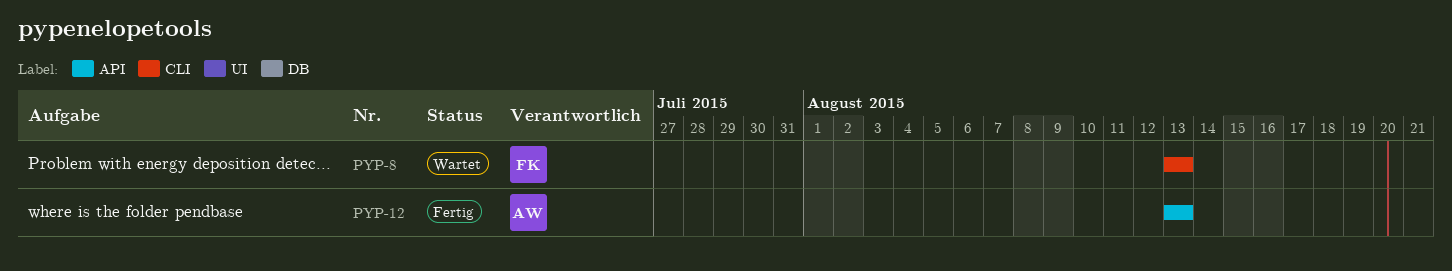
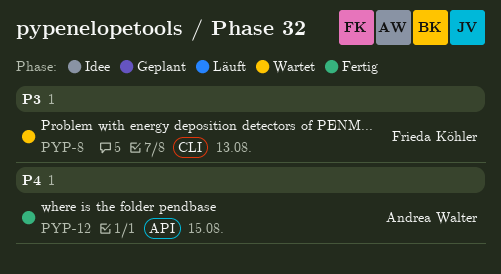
PYP-12, due: Aug 13 -> Aug 15

